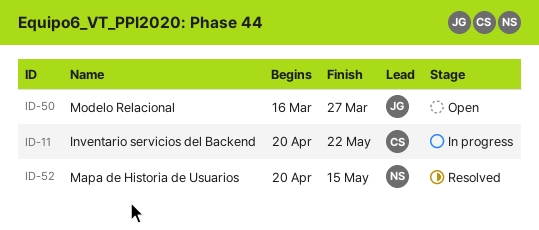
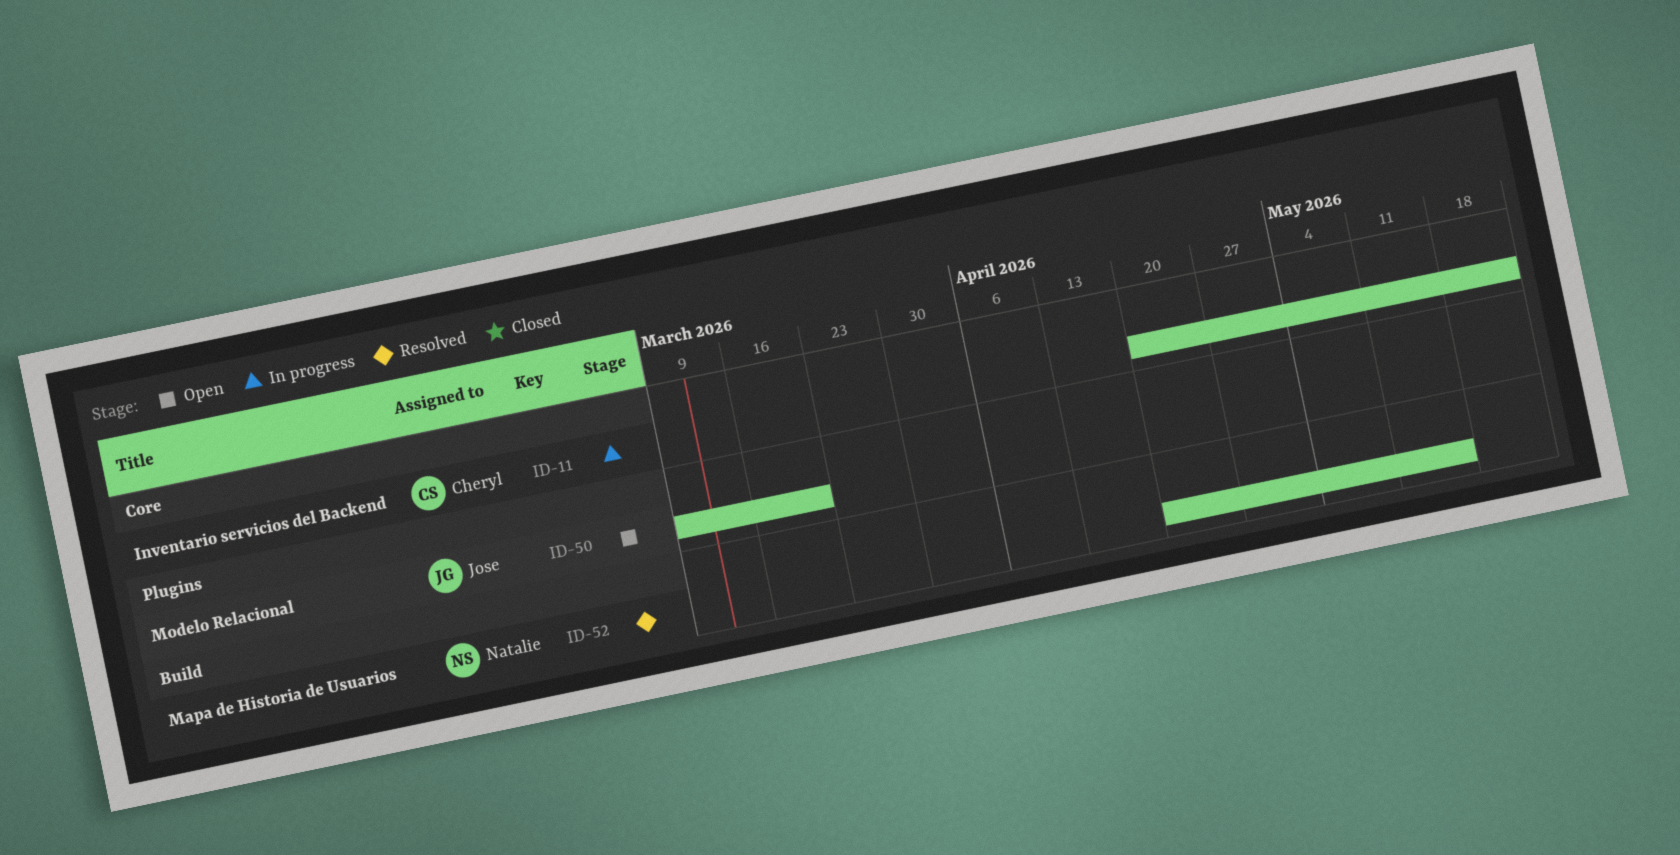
ID-50, start: Mar 16 -> Mar 9
ID-50, due: Mar 27 -> Mar 20

